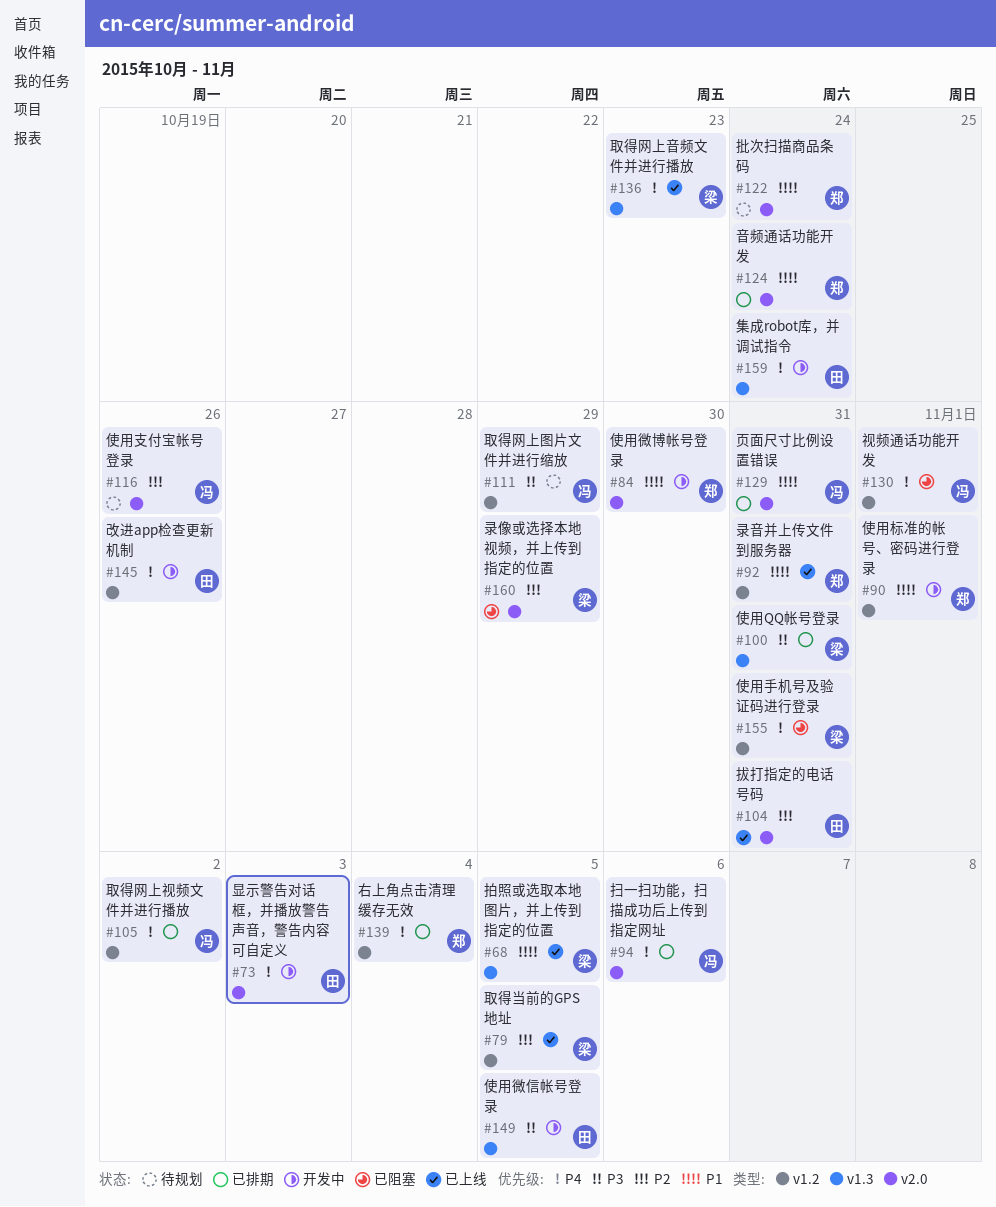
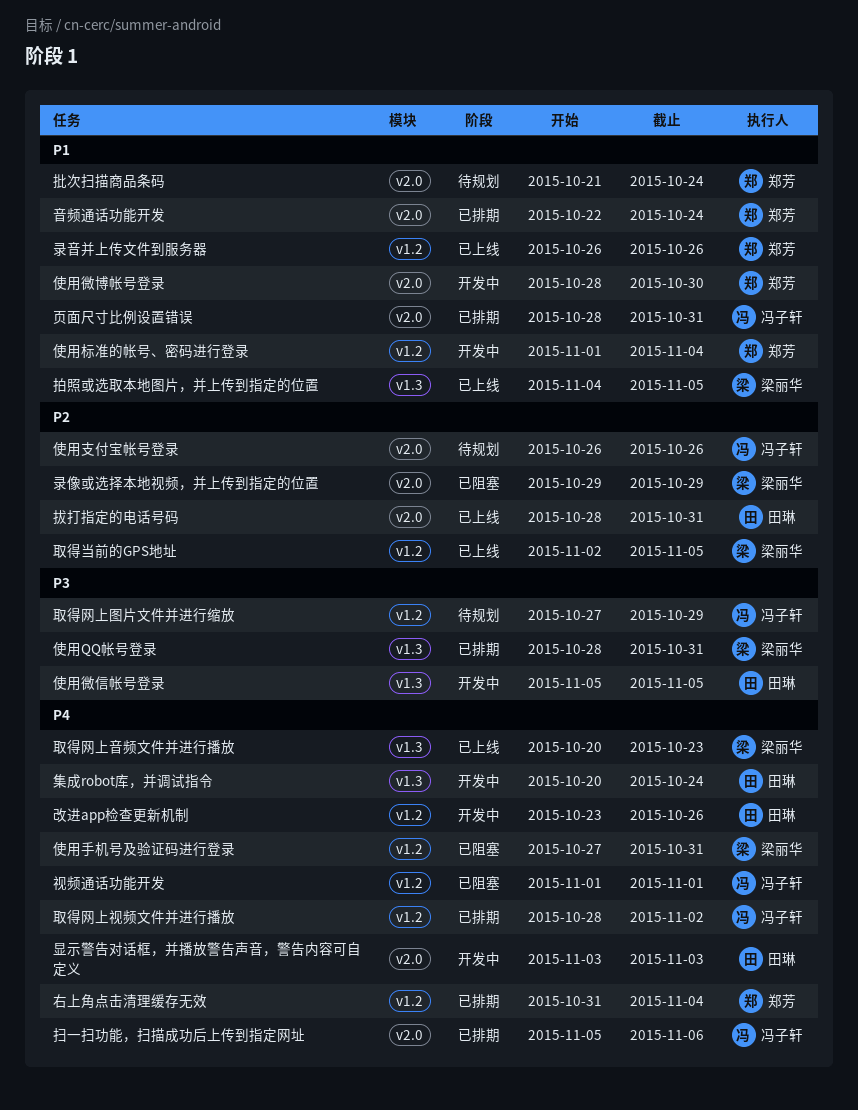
使用标准的帐号、密码进行登录, due: Nov 1 -> Nov 4
录音并上传文件到服务器, due: Oct 31 -> Oct 26

